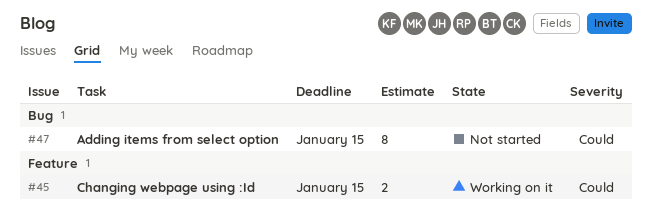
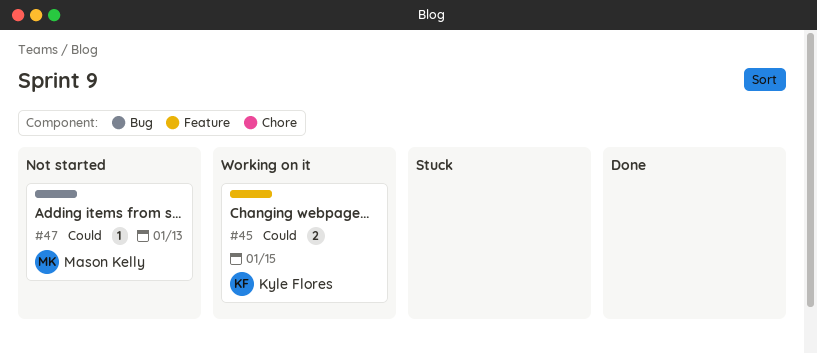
#47, estimate: 8 -> 1
#47, due: Jan 15 -> Jan 13

